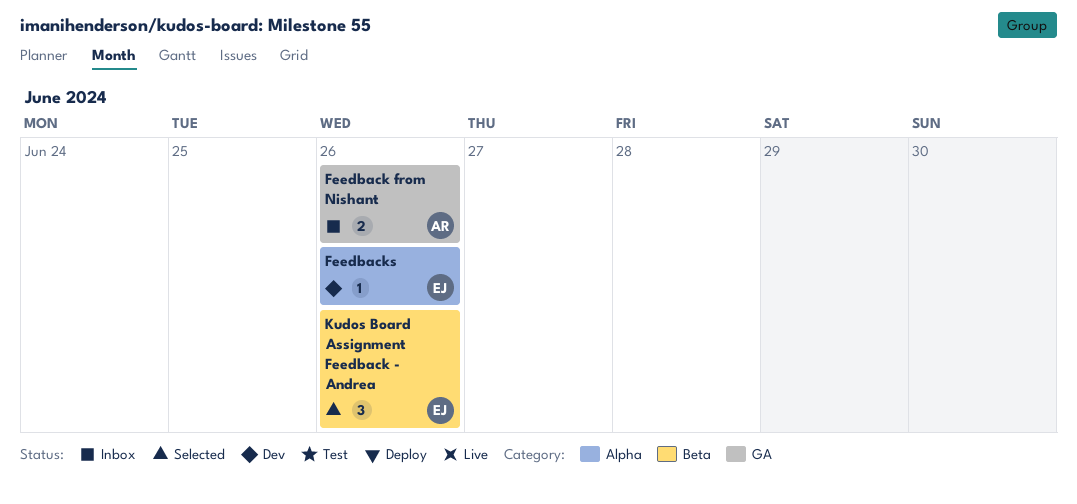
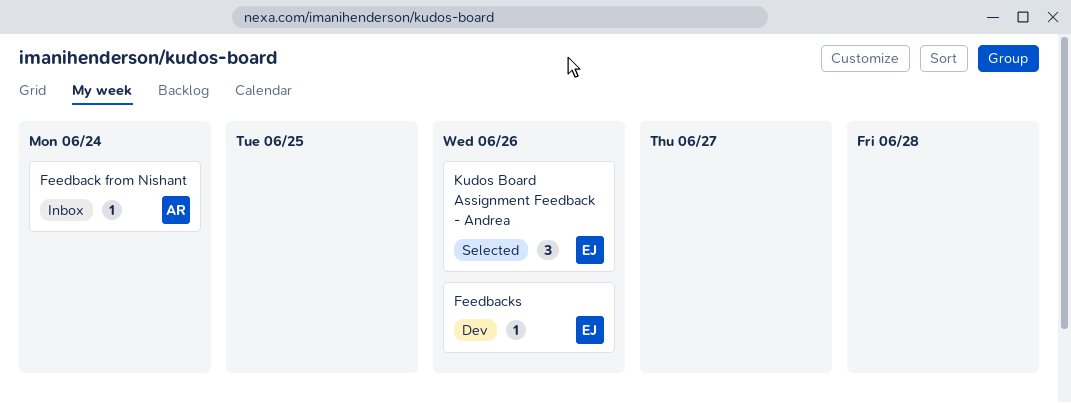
Feedback from Nishant, estimate: 2 -> 1
Feedback from Nishant, due: Jun 26 -> Jun 24

